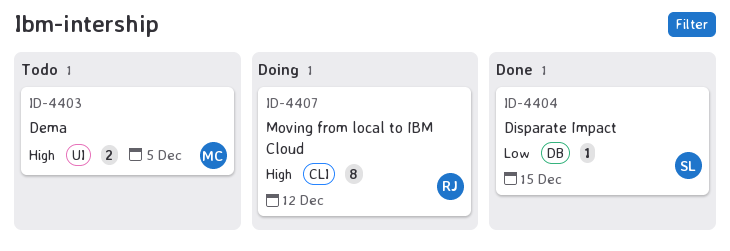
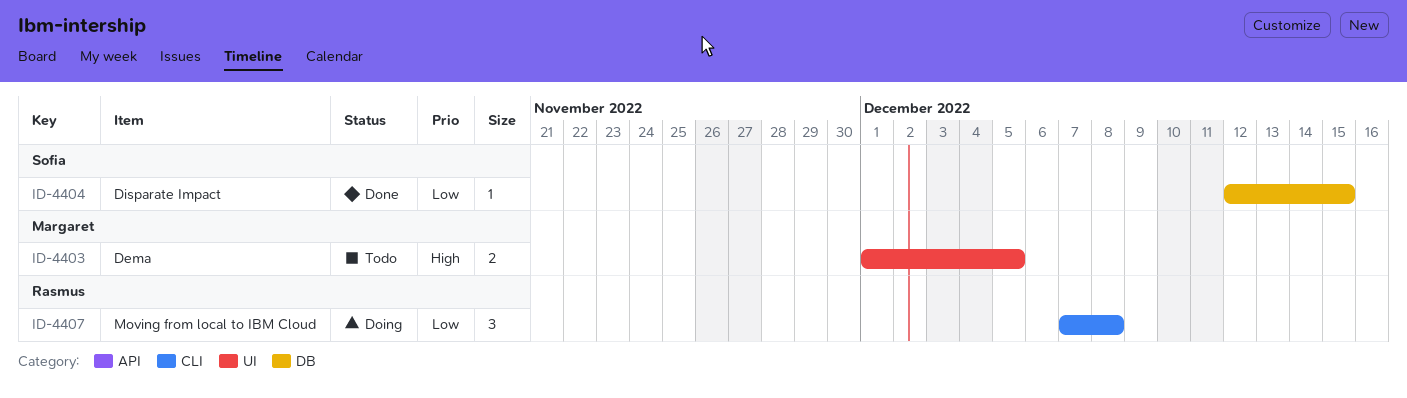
ID-4407, priority: High -> Low
ID-4407, estimate: 8 -> 3
ID-4407, due: Dec 12 -> Dec 8

